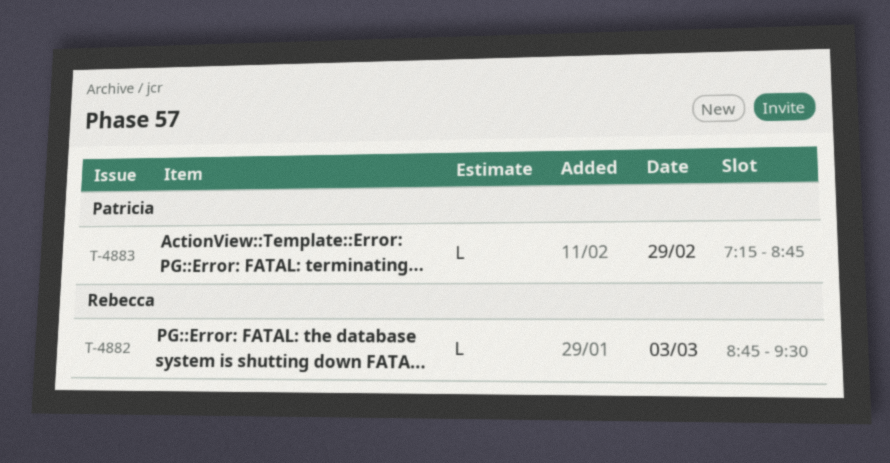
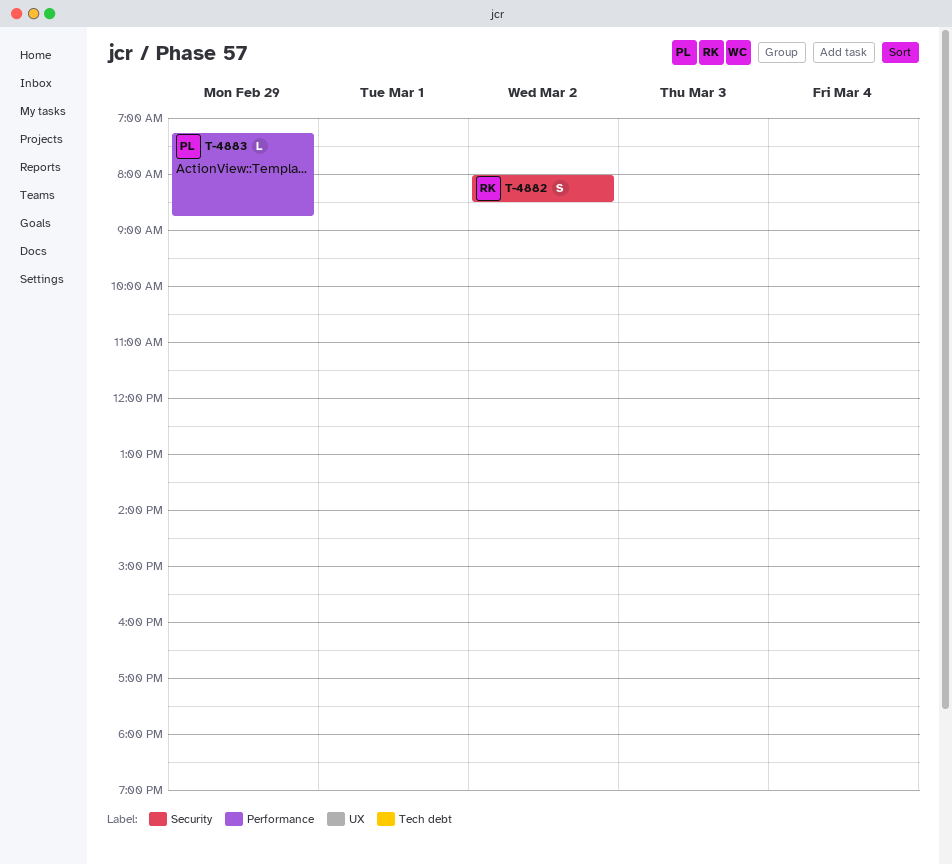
T-4882, estimate: L -> S
T-4882, day: Mar 3 -> Mar 2
T-4882, begins: 08:45 -> 08:00
T-4882, ends: 09:30 -> 08:30

